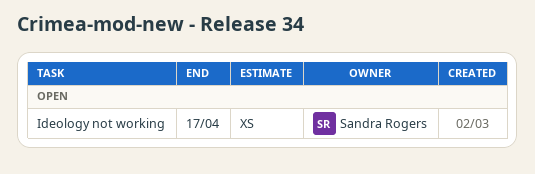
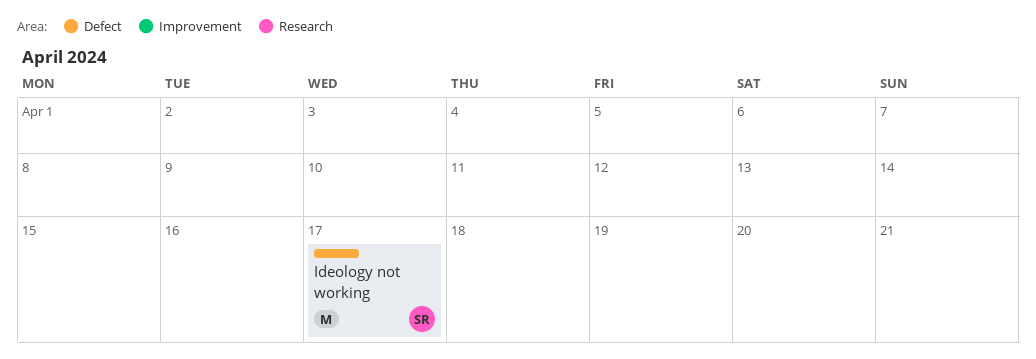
Ideology not working, estimate: XS -> M

